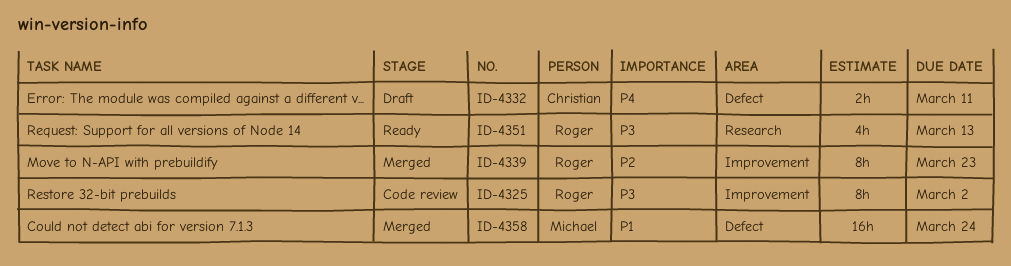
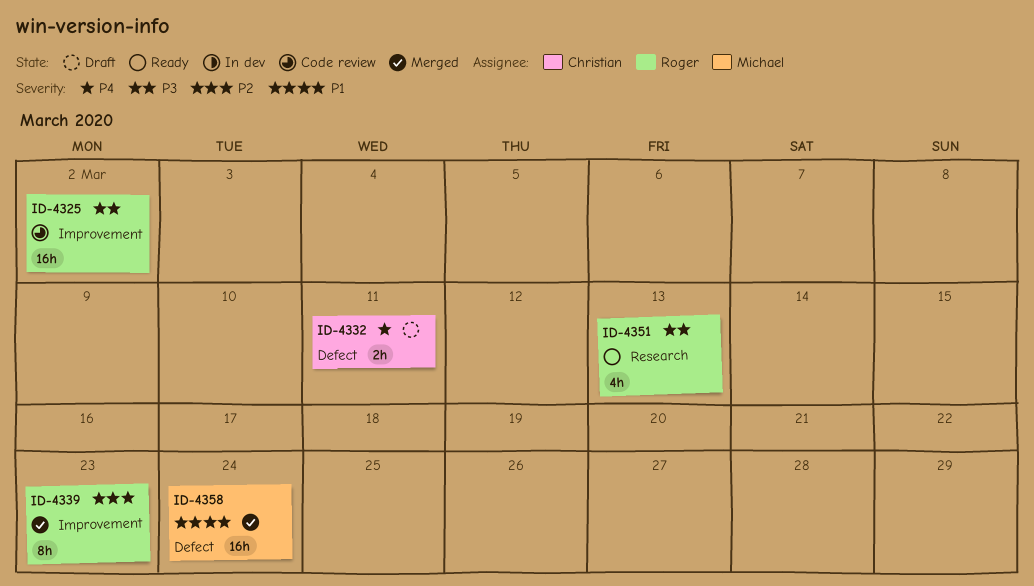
ID-4325, estimate: 8h -> 16h

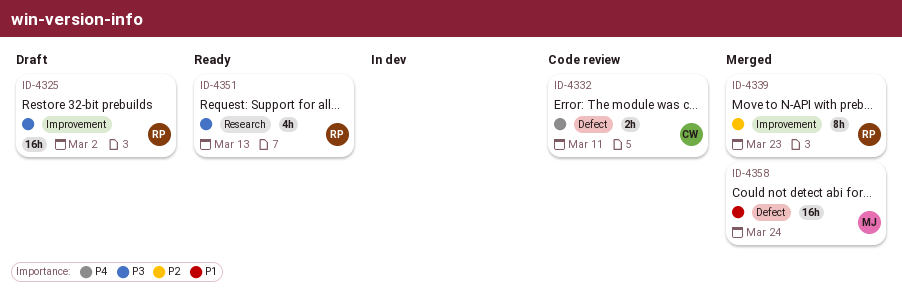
ID-4325, status: Code review -> Draft
ID-4332, status: Draft -> Code review

